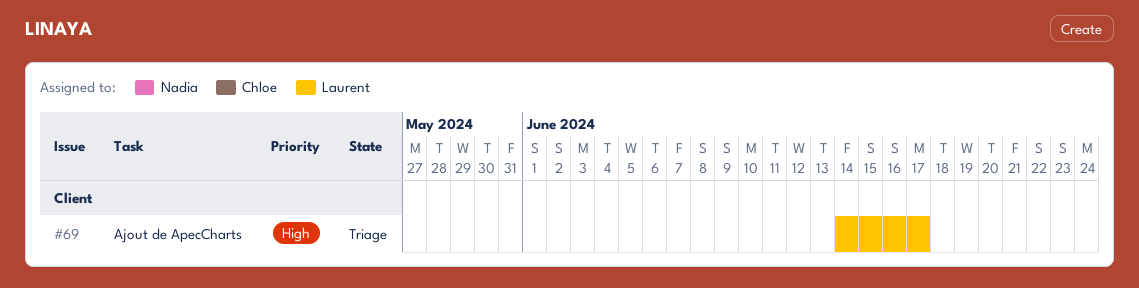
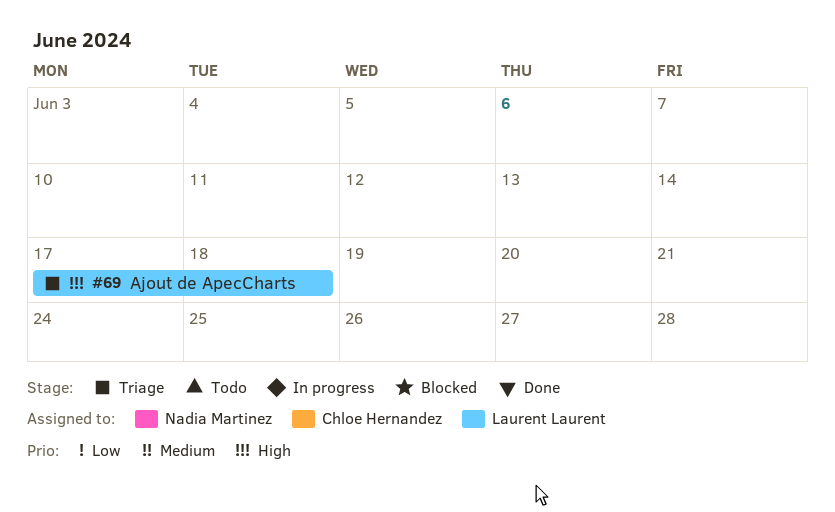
#69, start: Jun 14 -> Jun 17
#69, due: Jun 17 -> Jun 18

